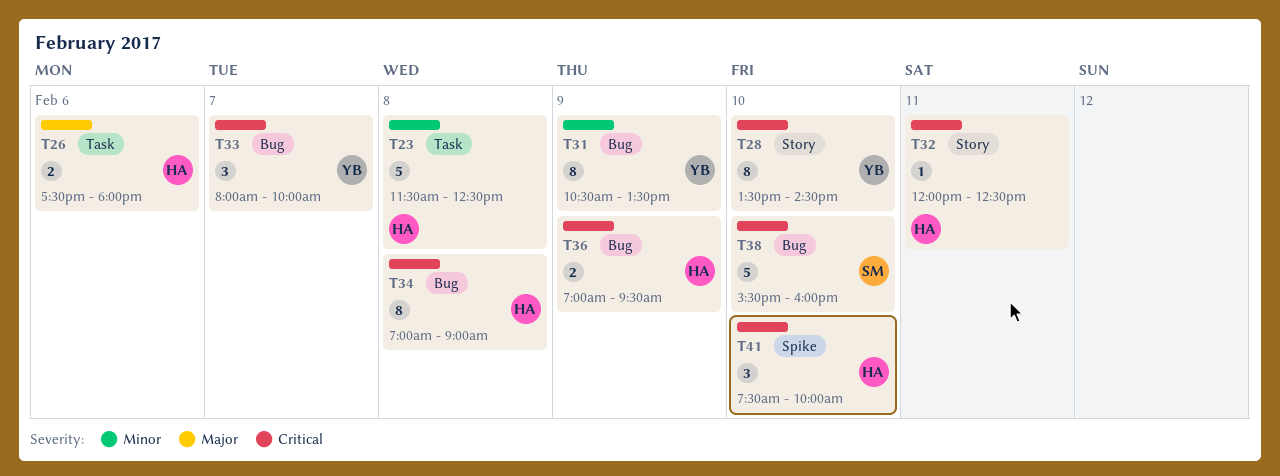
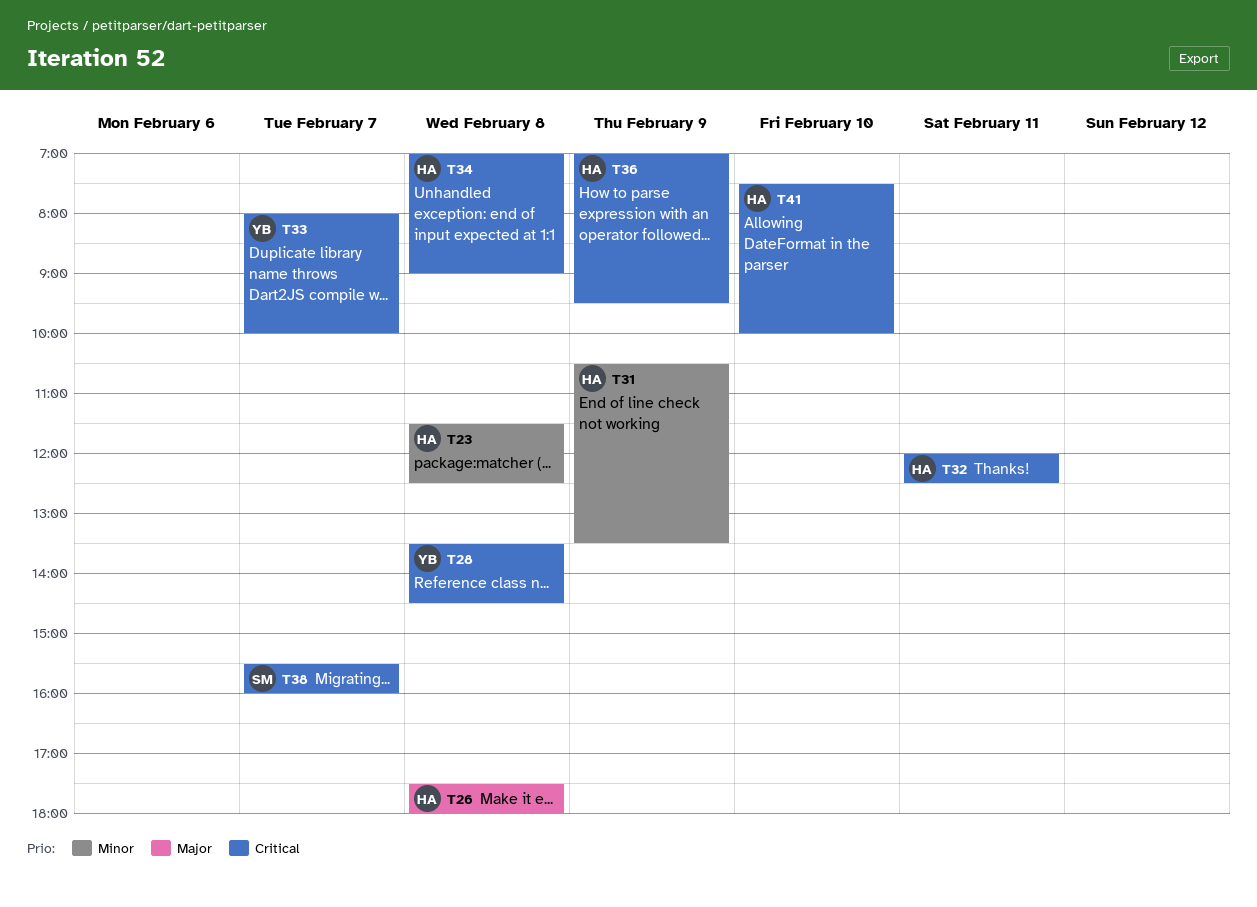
T26, day: Feb 6 -> Feb 8
T28, day: Feb 10 -> Feb 8
T31, owner: YB -> HA
T38, day: Feb 10 -> Feb 7

